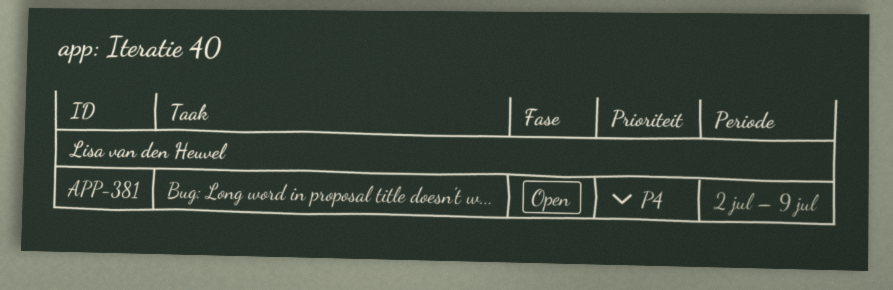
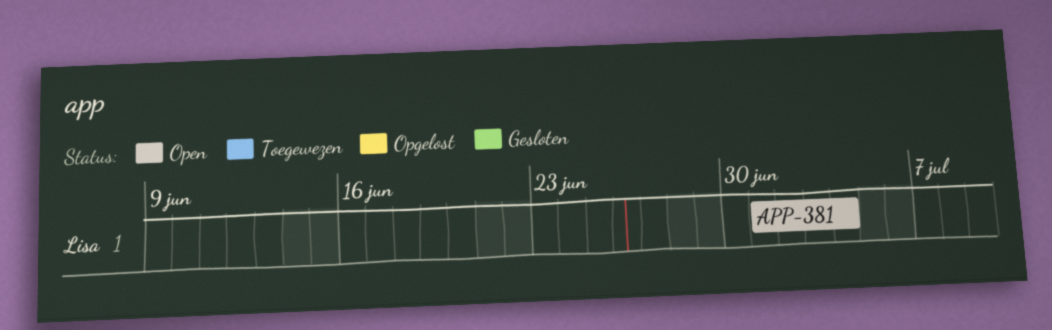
APP-381, start: Jul 2 -> Jul 1
APP-381, due: Jul 9 -> Jul 4

